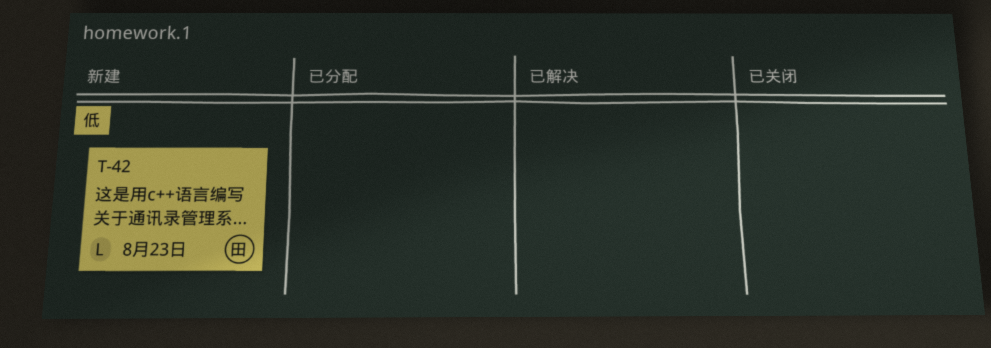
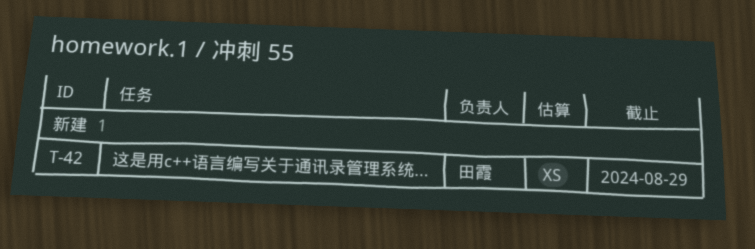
T-42, estimate: L -> XS
T-42, due: Aug 23 -> Aug 29

